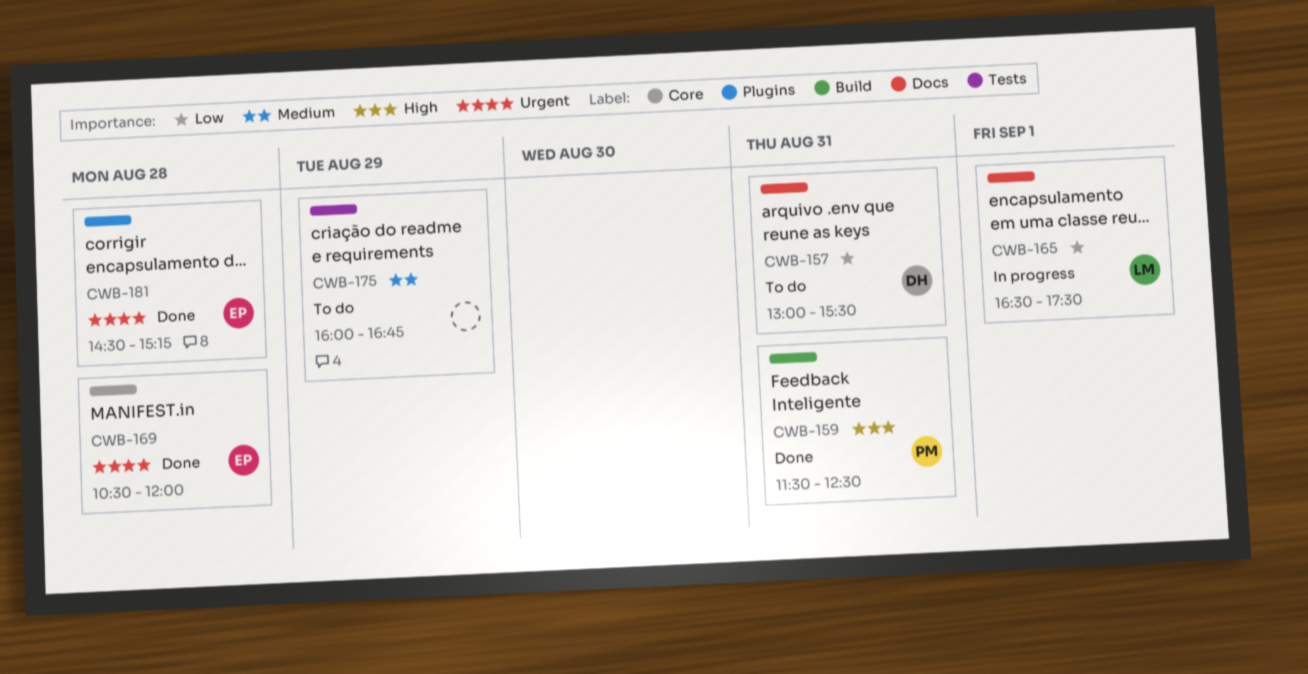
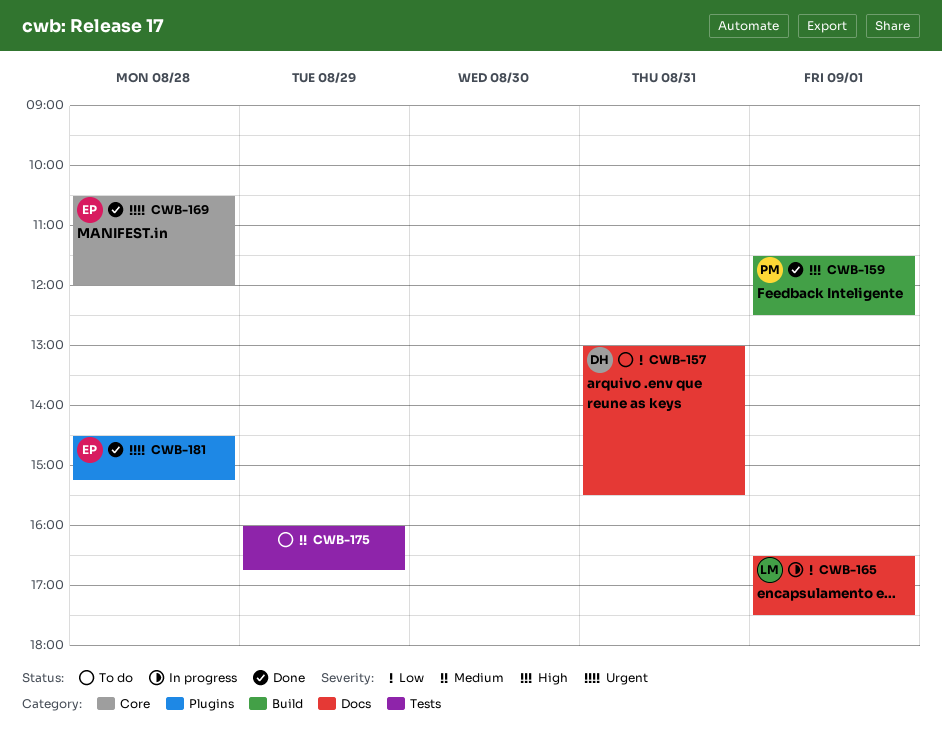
CWB-159, day: Aug 31 -> Sep 1

